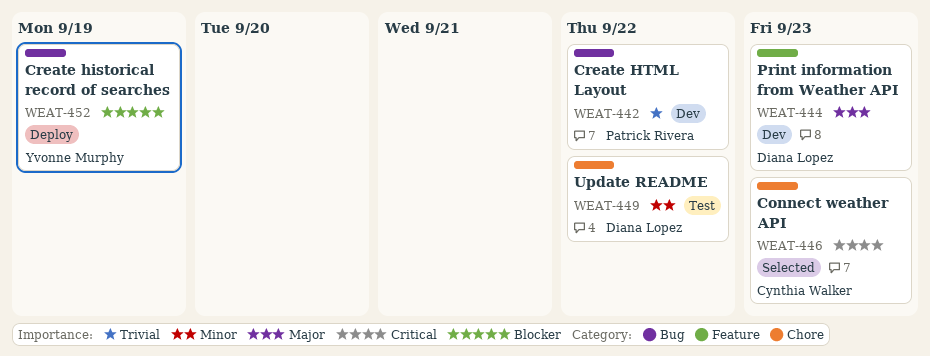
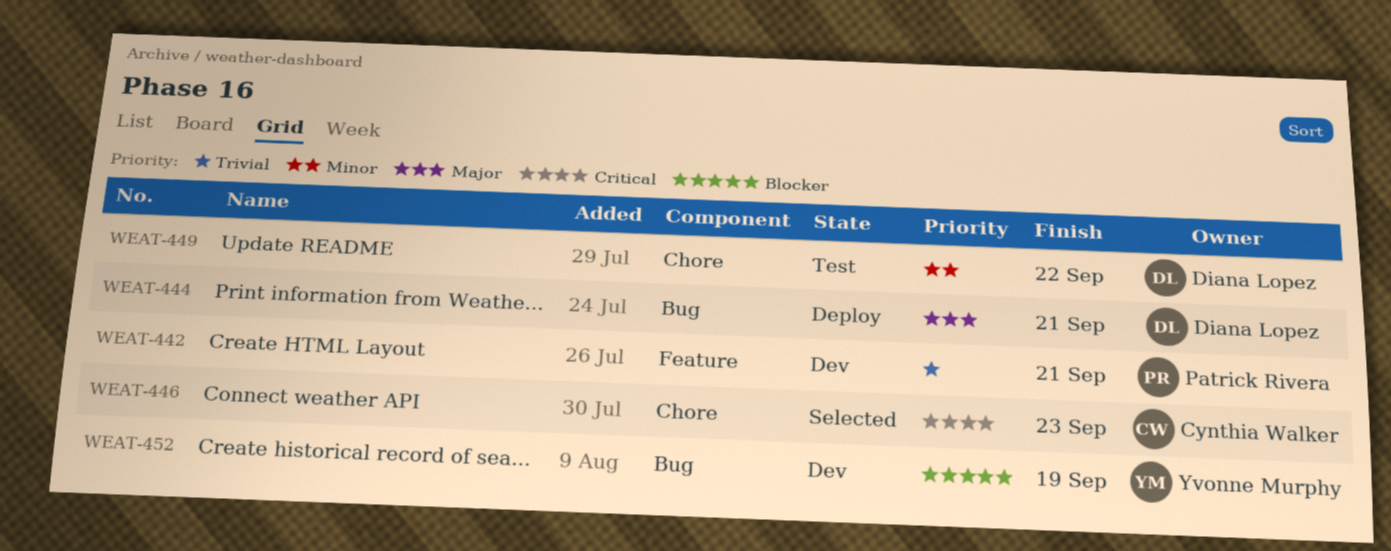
WEAT-442, label: Bug -> Feature
WEAT-442, due: Sep 22 -> Sep 21
WEAT-444, status: Dev -> Deploy
WEAT-444, label: Feature -> Bug
WEAT-444, due: Sep 23 -> Sep 21
WEAT-452, status: Deploy -> Dev

